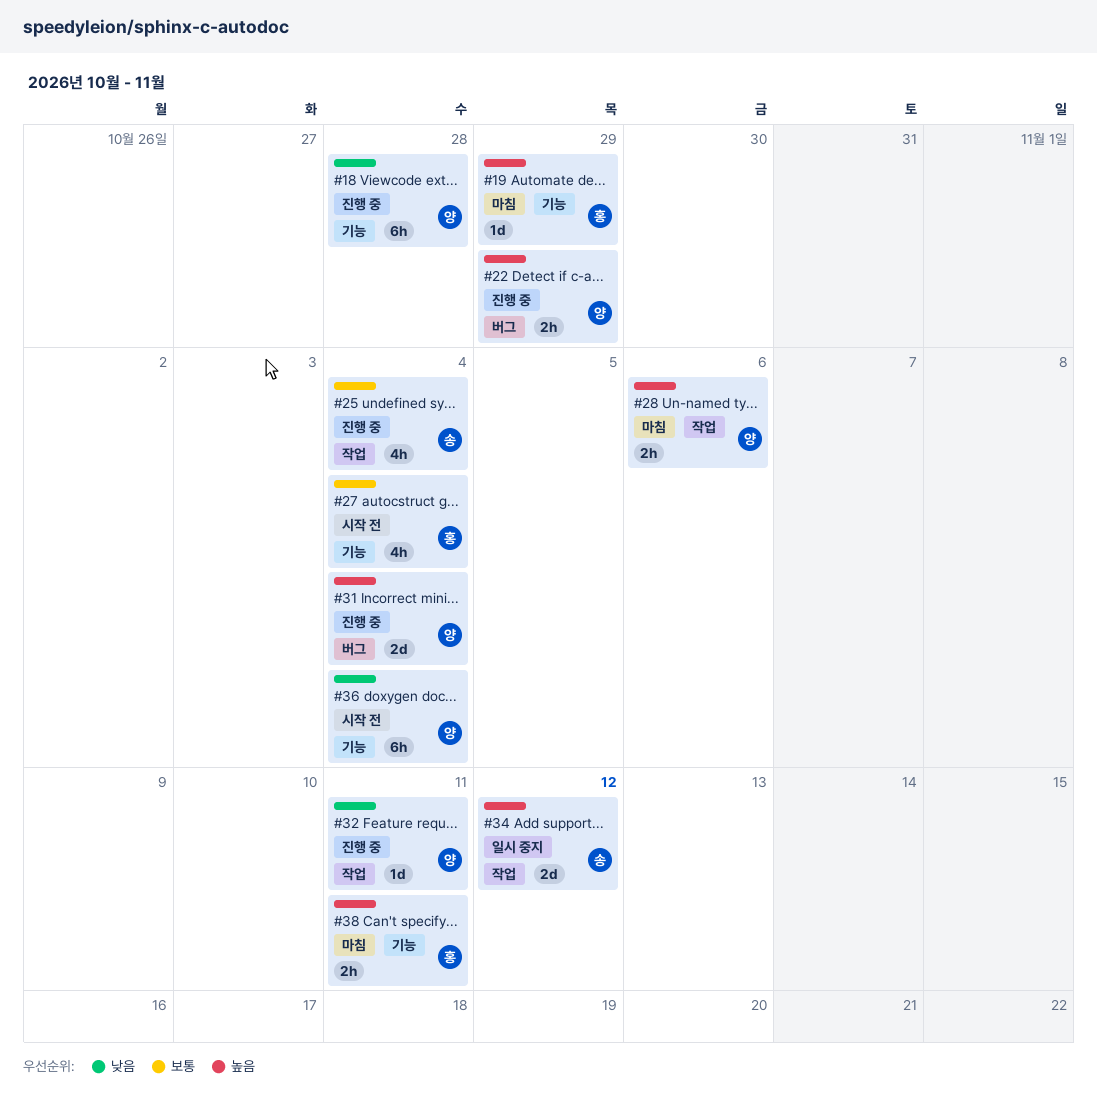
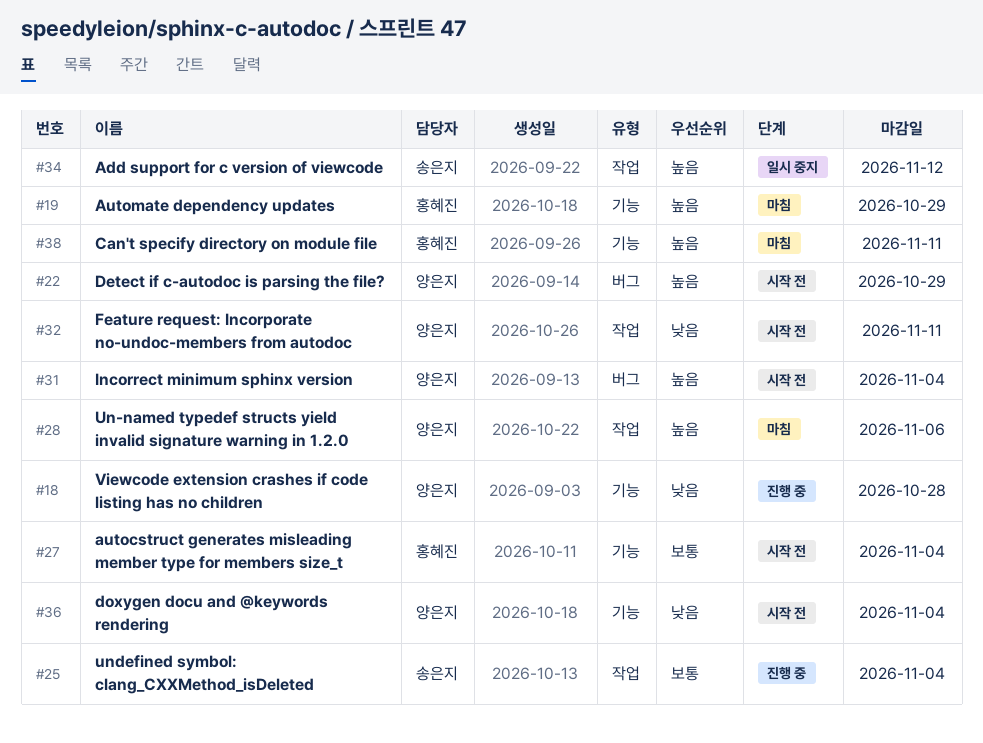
#22, status: 진행 중 -> 시작 전
#31, status: 진행 중 -> 시작 전
#32, status: 진행 중 -> 시작 전

